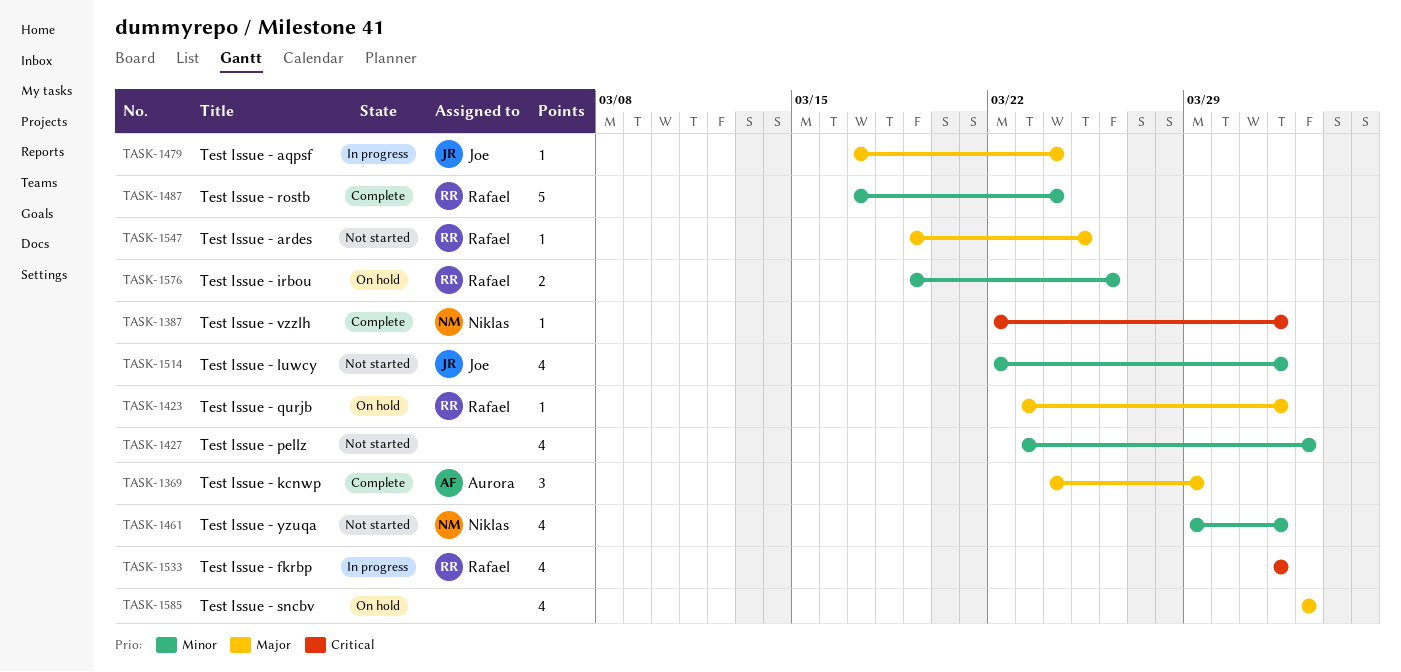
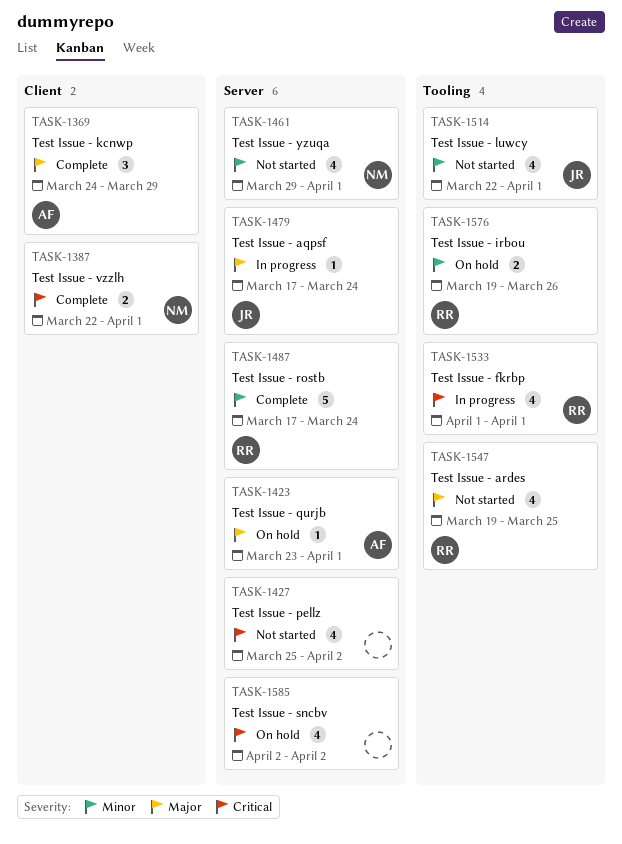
TASK-1387, estimate: 1 -> 2
TASK-1423, owner: Rafael -> Aurora
TASK-1427, priority: Minor -> Critical
TASK-1427, start: Mar 23 -> Mar 25
TASK-1547, estimate: 1 -> 4
TASK-1585, priority: Major -> Critical

